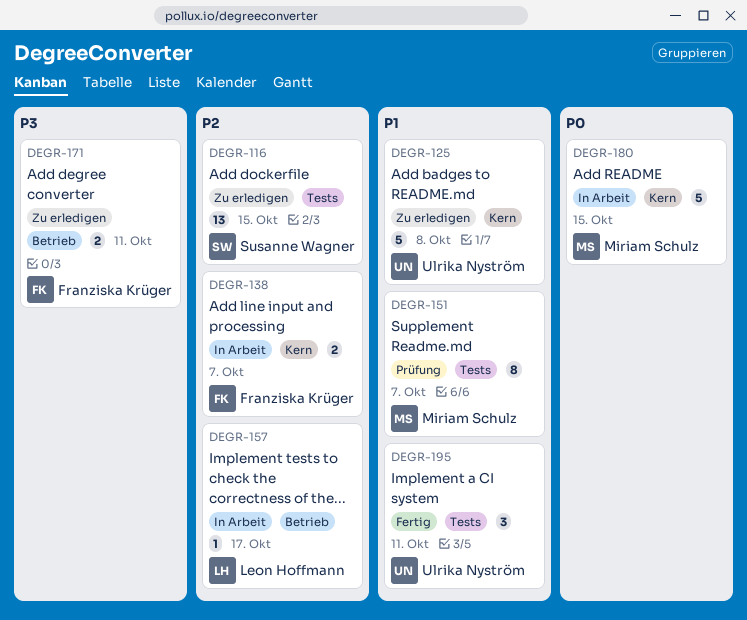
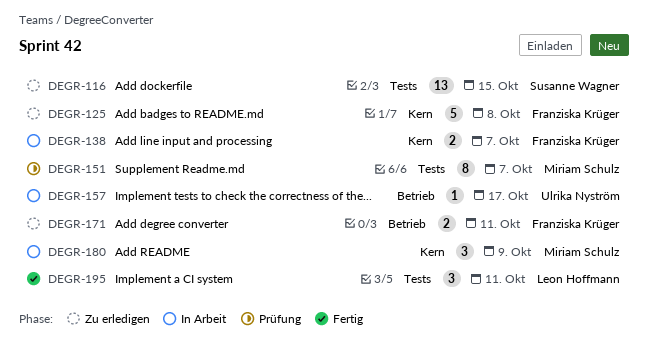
DEGR-125, owner: Ulrika Nyström -> Franziska Krüger
DEGR-157, owner: Leon Hoffmann -> Ulrika Nyström
DEGR-180, estimate: 5 -> 3
DEGR-180, due: Oct 15 -> Oct 9
DEGR-195, owner: Ulrika Nyström -> Leon Hoffmann

